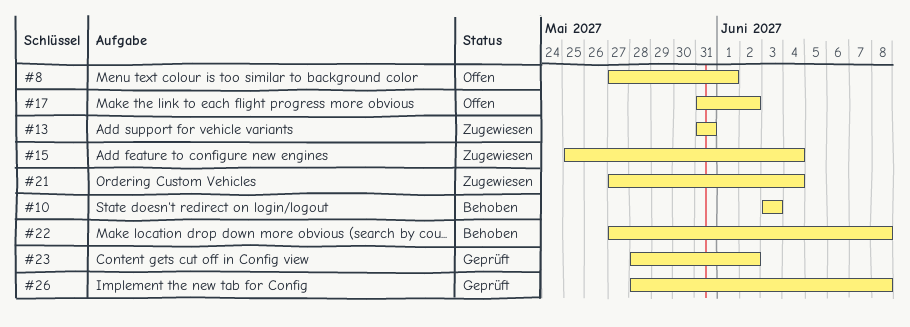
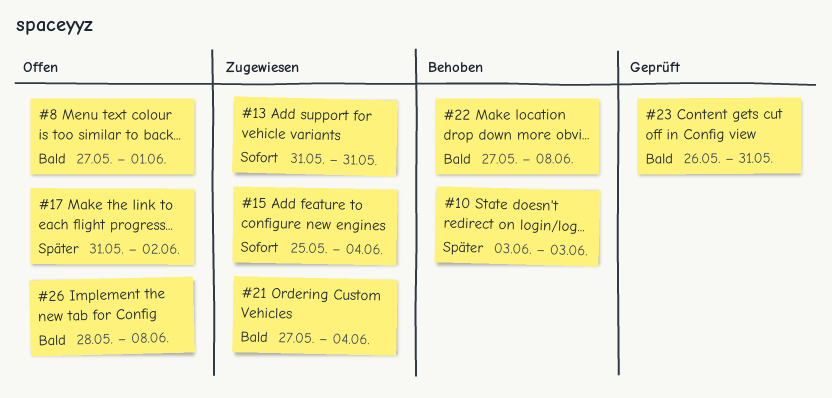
#23, start: May 28 -> May 26
#23, due: Jun 2 -> May 31
#26, status: Geprüft -> Offen

